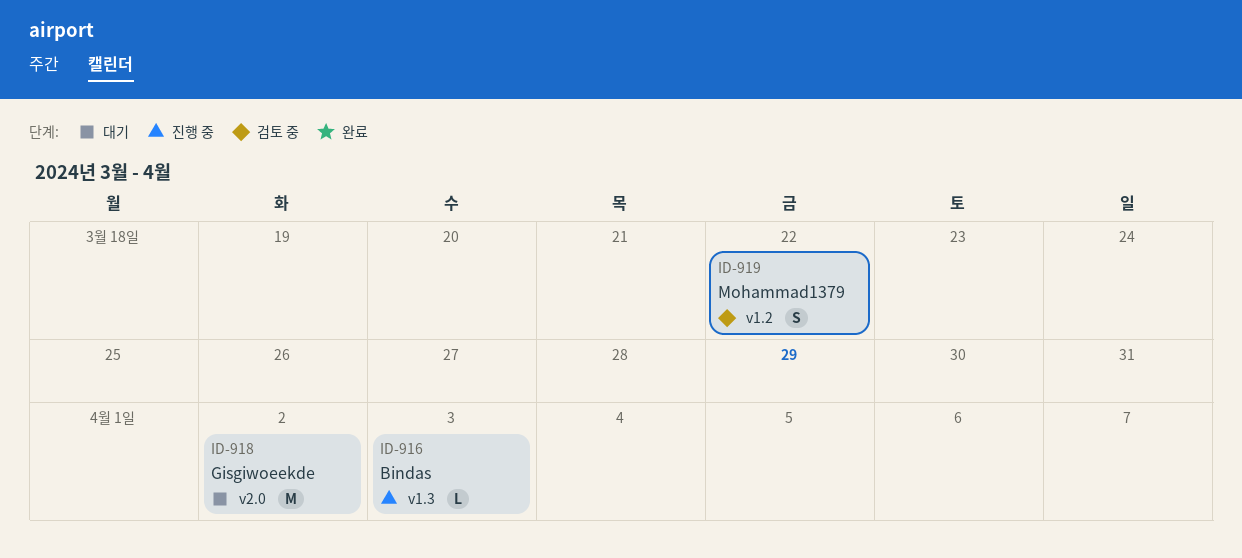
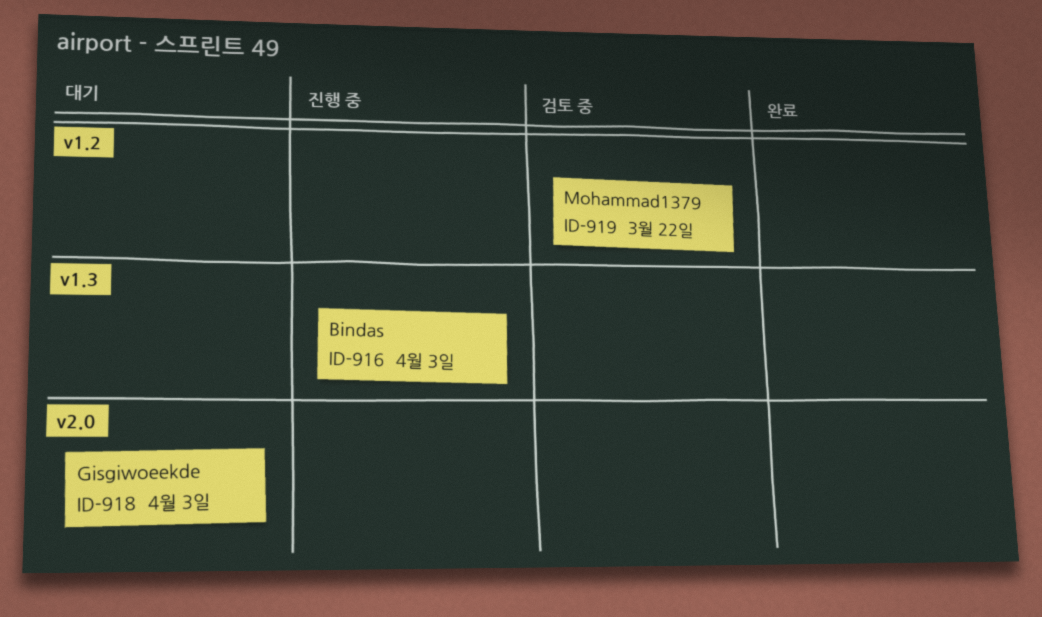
ID-918, due: Apr 2 -> Apr 3

